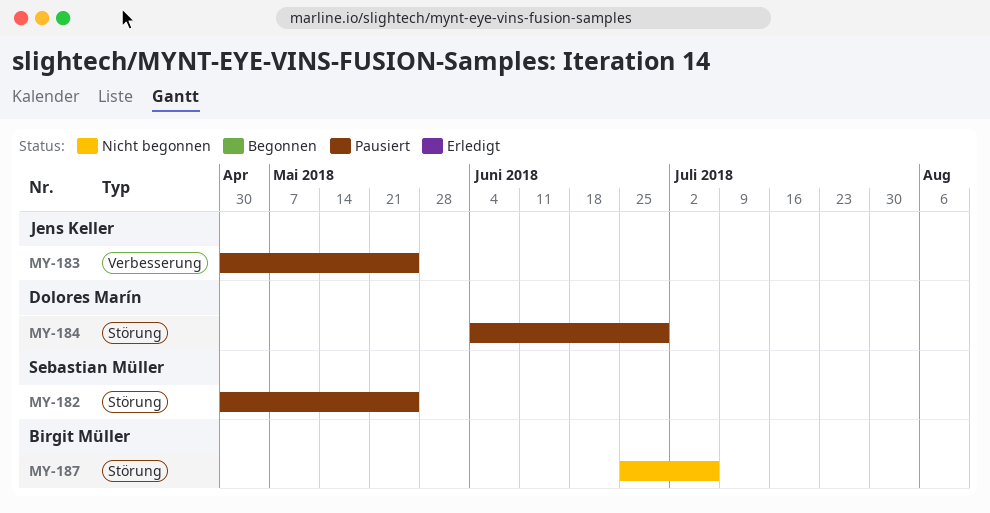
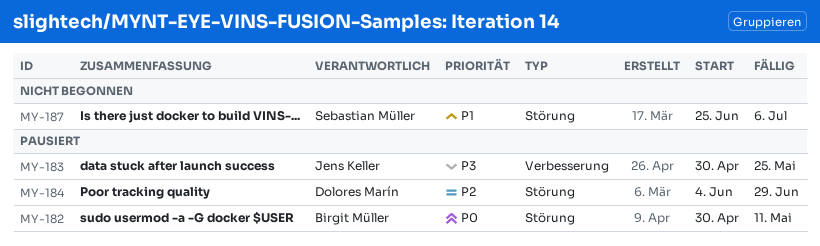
MY-182, owner: Sebastian Müller -> Birgit Müller
MY-182, due: May 25 -> May 11
MY-187, owner: Birgit Müller -> Sebastian Müller

